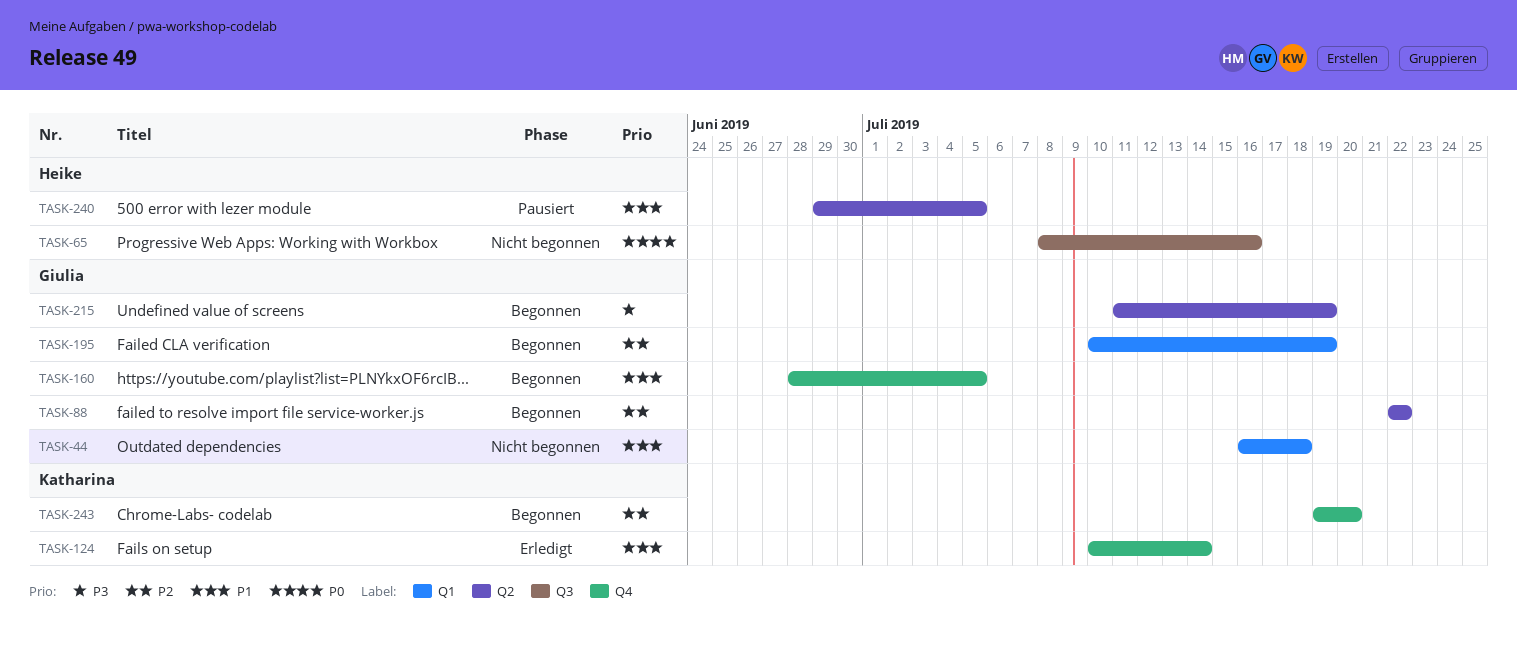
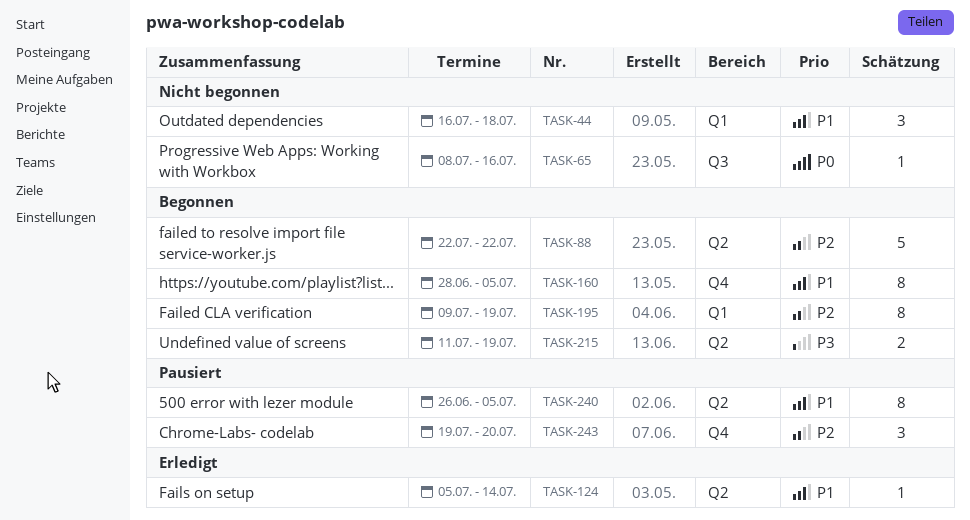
TASK-124, label: Q4 -> Q2
TASK-124, start: Jul 10 -> Jul 5
TASK-195, start: Jul 10 -> Jul 9
TASK-240, start: Jun 29 -> Jun 26
TASK-243, status: Begonnen -> Pausiert

